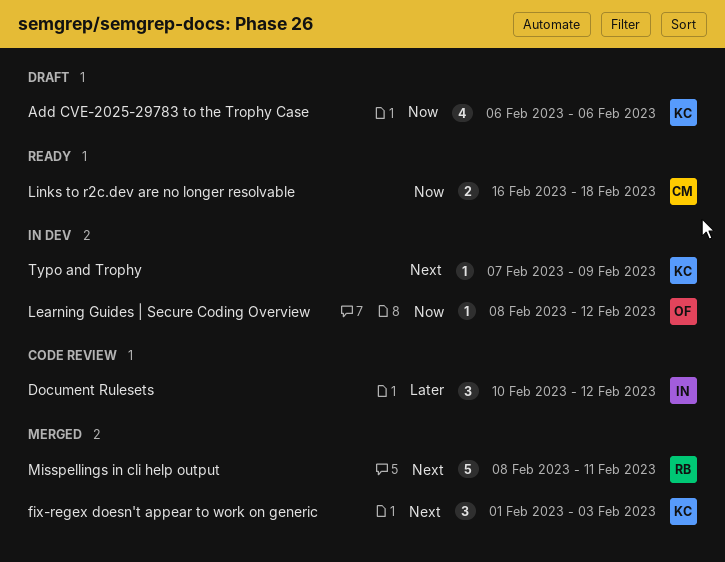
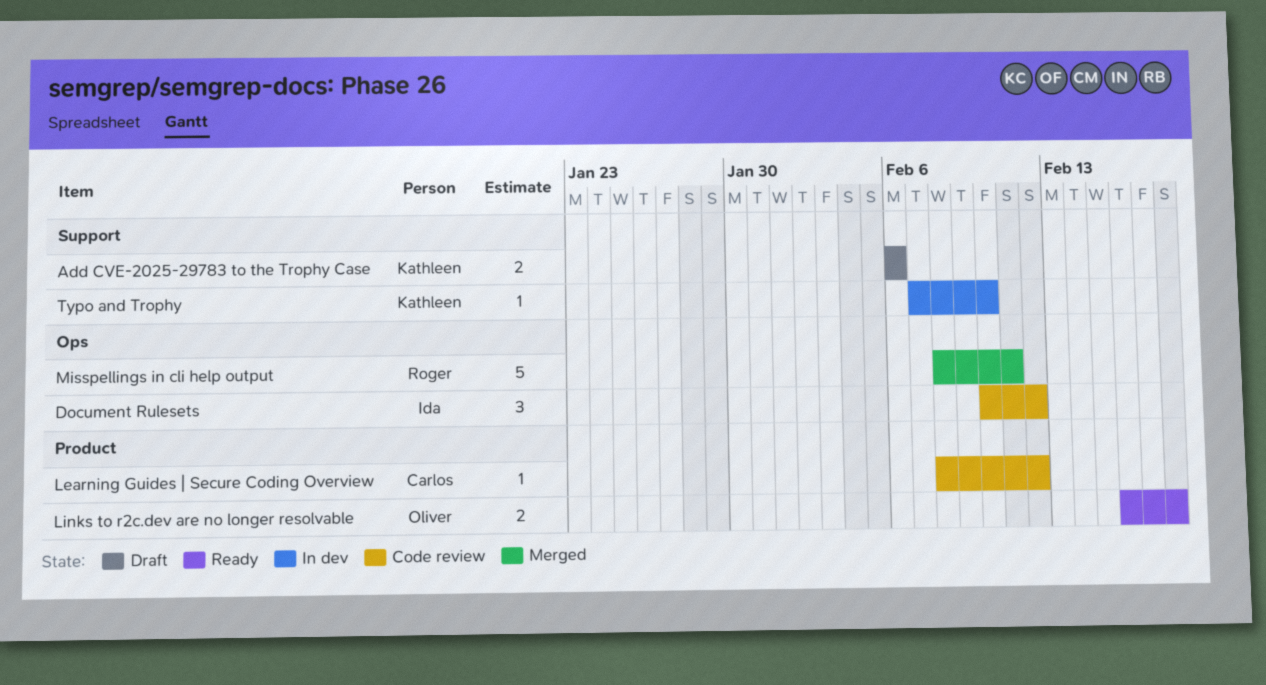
Add CVE-2025-29783 to the Trophy Case, estimate: 4 -> 2
fix-regex doesn't appear to work on generic: present -> none
Learning Guides | Secure Coding Overview, status: In dev -> Code review
Learning Guides | Secure Coding Overview, owner: Oliver -> Carlos
Links to r2c.dev are no longer resolvable, owner: Carlos -> Oliver
Typo and Trophy, due: Feb 9 -> Feb 10

